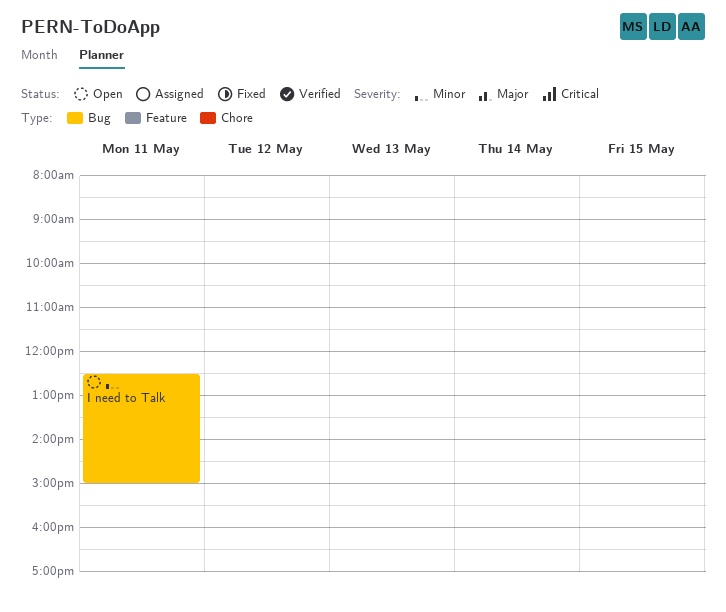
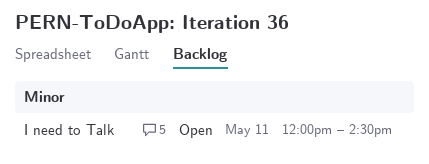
I need to Talk, begins: 12:30 -> 12:00
I need to Talk, ends: 15:00 -> 14:30

